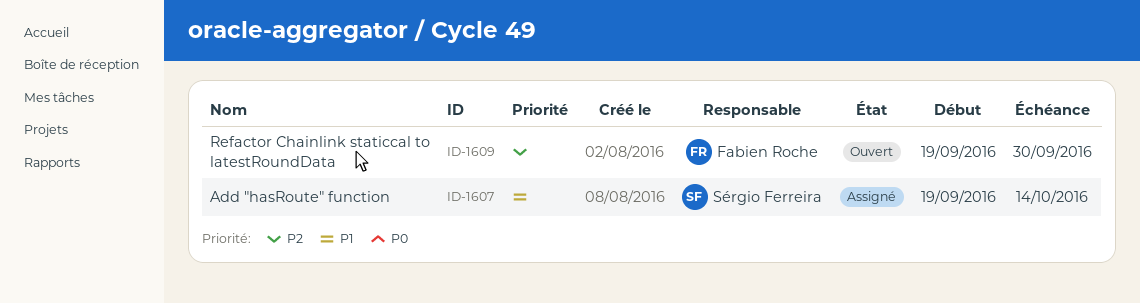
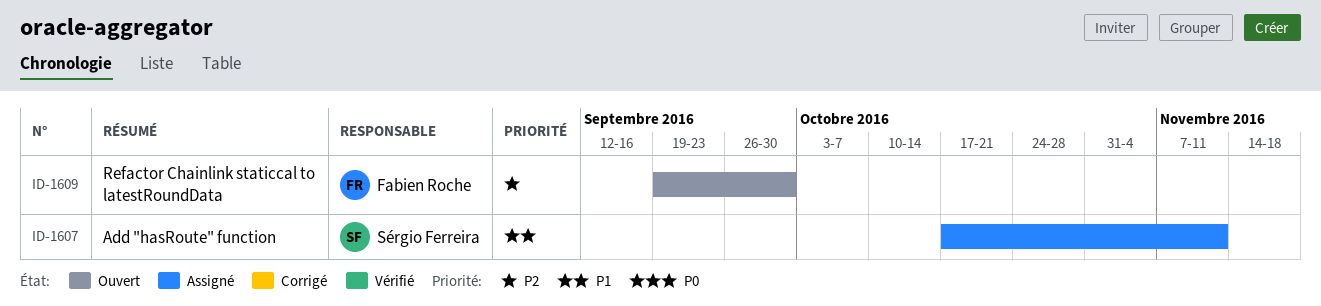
ID-1607, start: Sep 19 -> Oct 17
ID-1607, due: Oct 14 -> Nov 11

